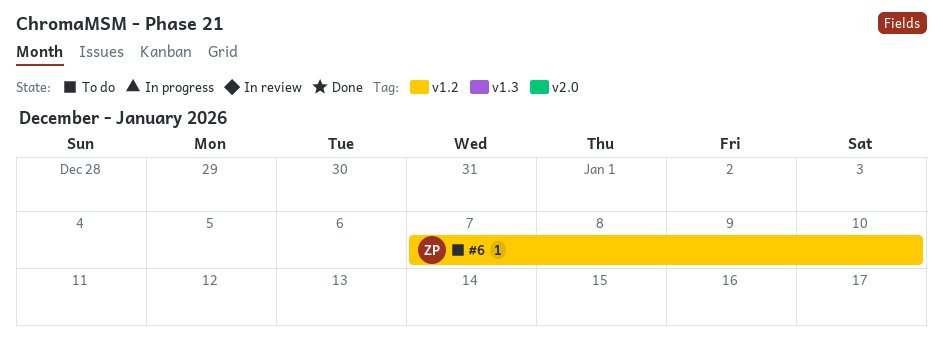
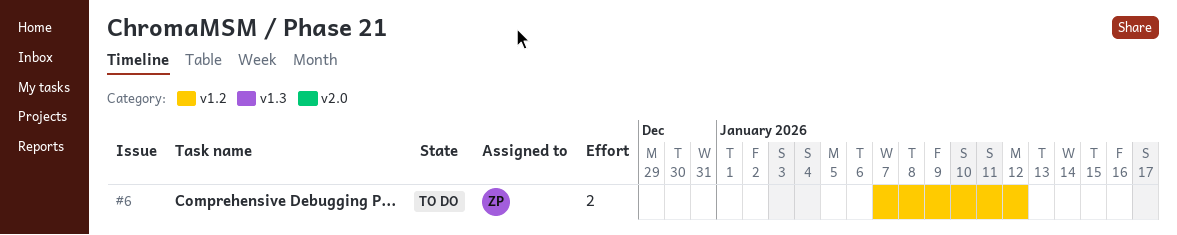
#6, estimate: 1 -> 2
#6, due: Jan 10 -> Jan 12

